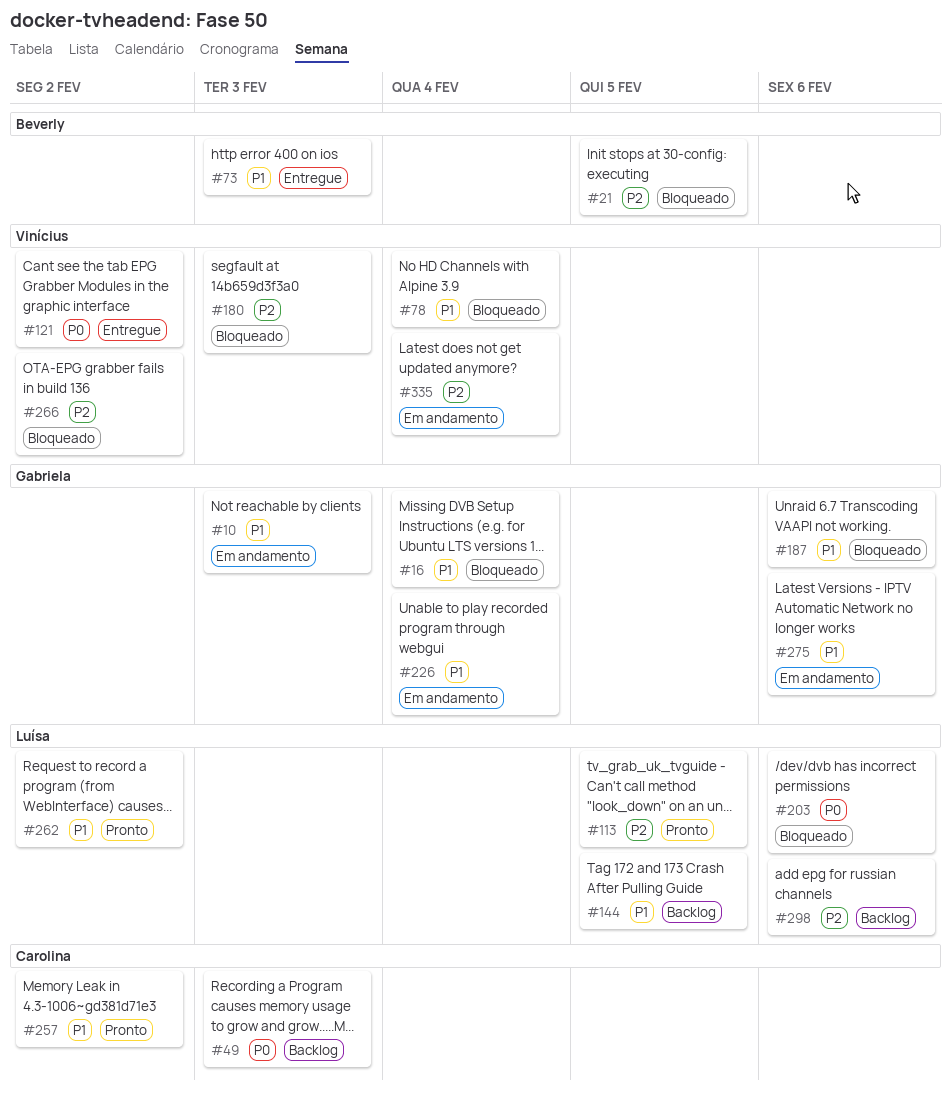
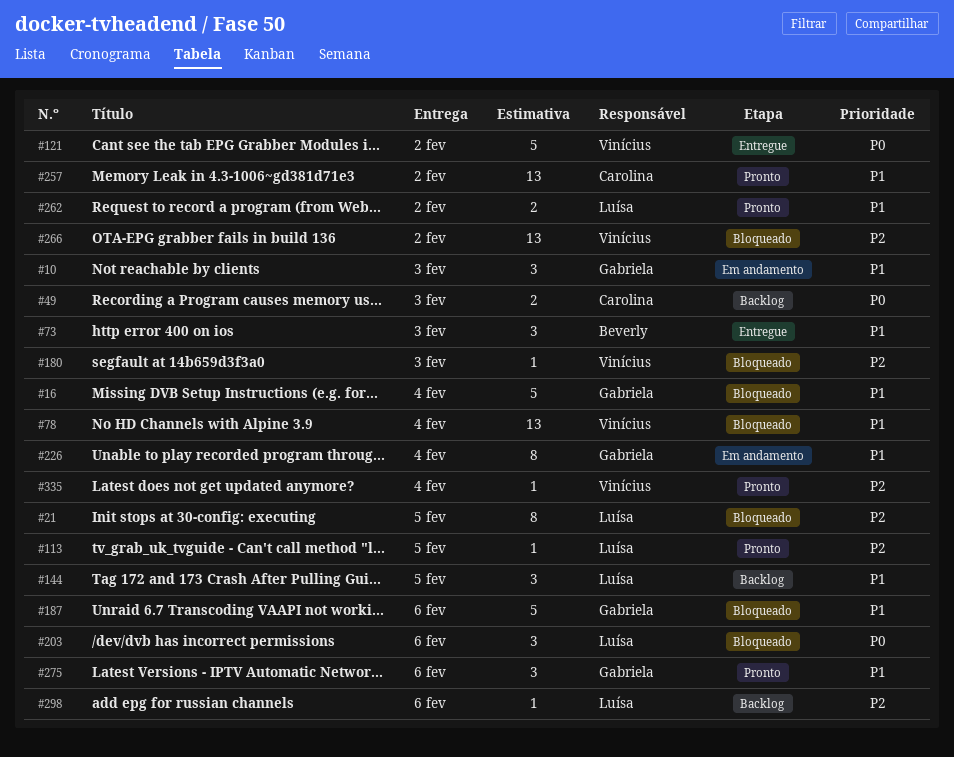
#21, owner: Beverly -> Luísa
#275, status: Em andamento -> Pronto
#335, status: Em andamento -> Pronto

